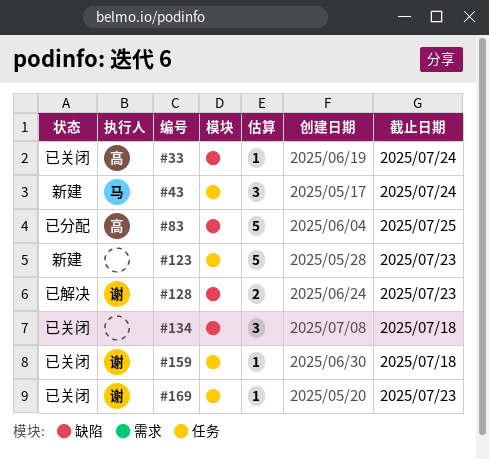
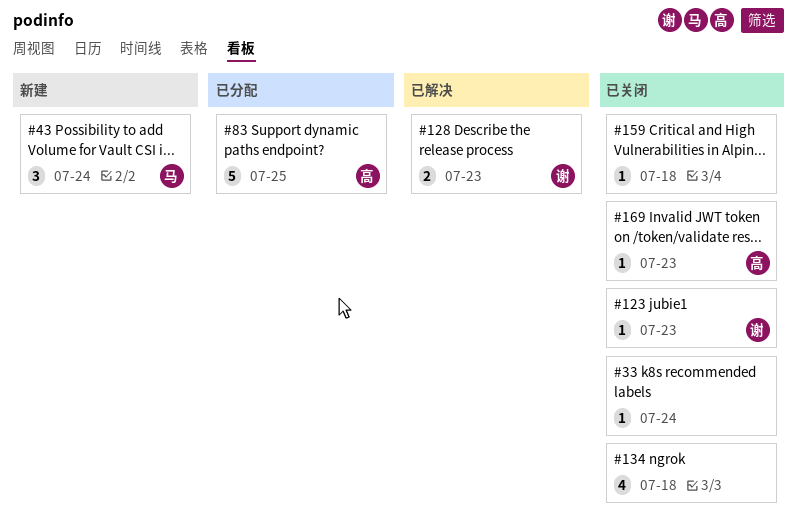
#33, owner: 高 -> none
#123, status: 新建 -> 已关闭
#123, owner: none -> 谢
#123, estimate: 5 -> 1
#134, estimate: 3 -> 4
#159, owner: 谢 -> none
#169, owner: 谢 -> 高

